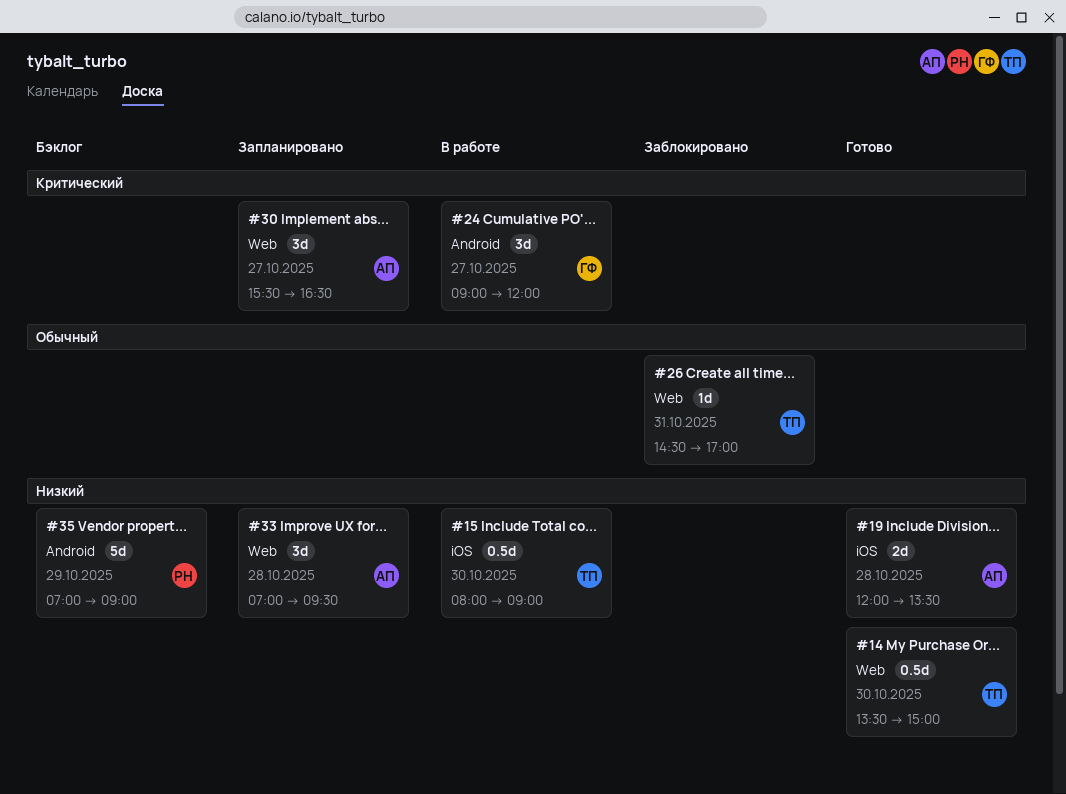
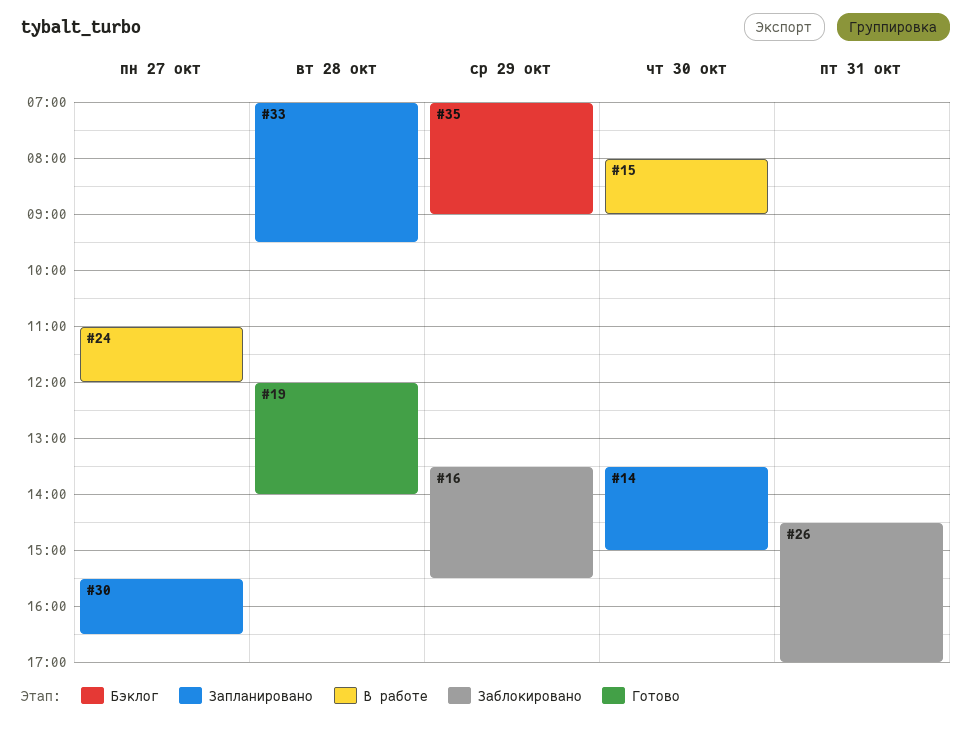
#14, status: Готово -> Запланировано
#16: none -> present
#19, ends: 13:30 -> 14:00
#24, begins: 09:00 -> 11:00

